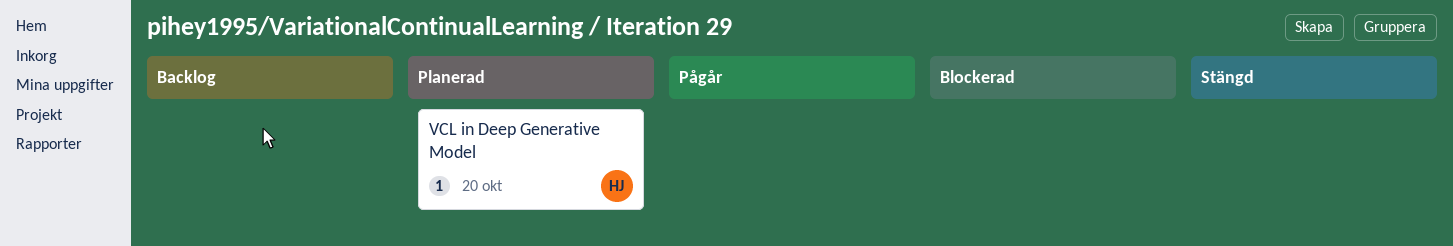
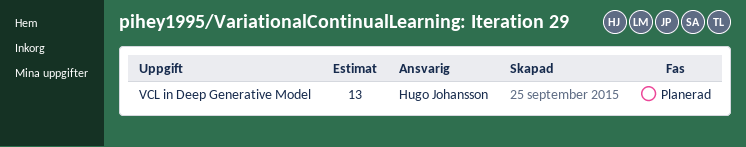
VCL in Deep Generative Model, estimate: 1 -> 13

